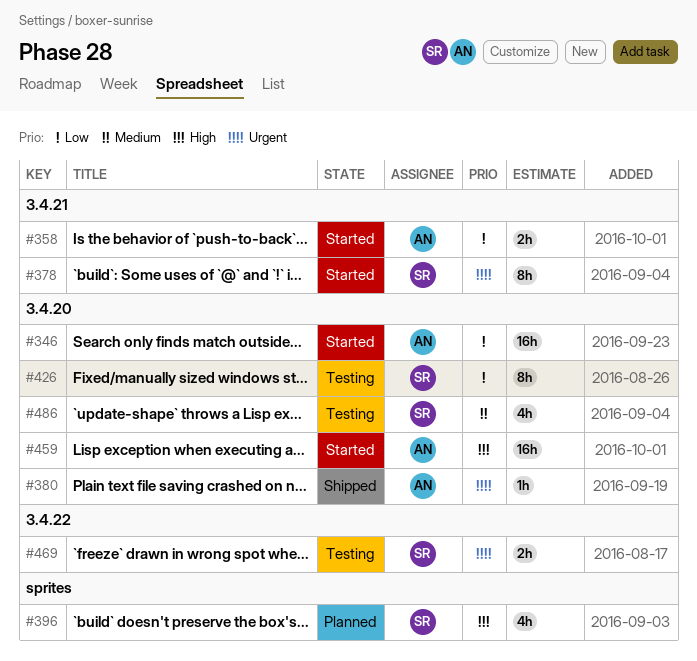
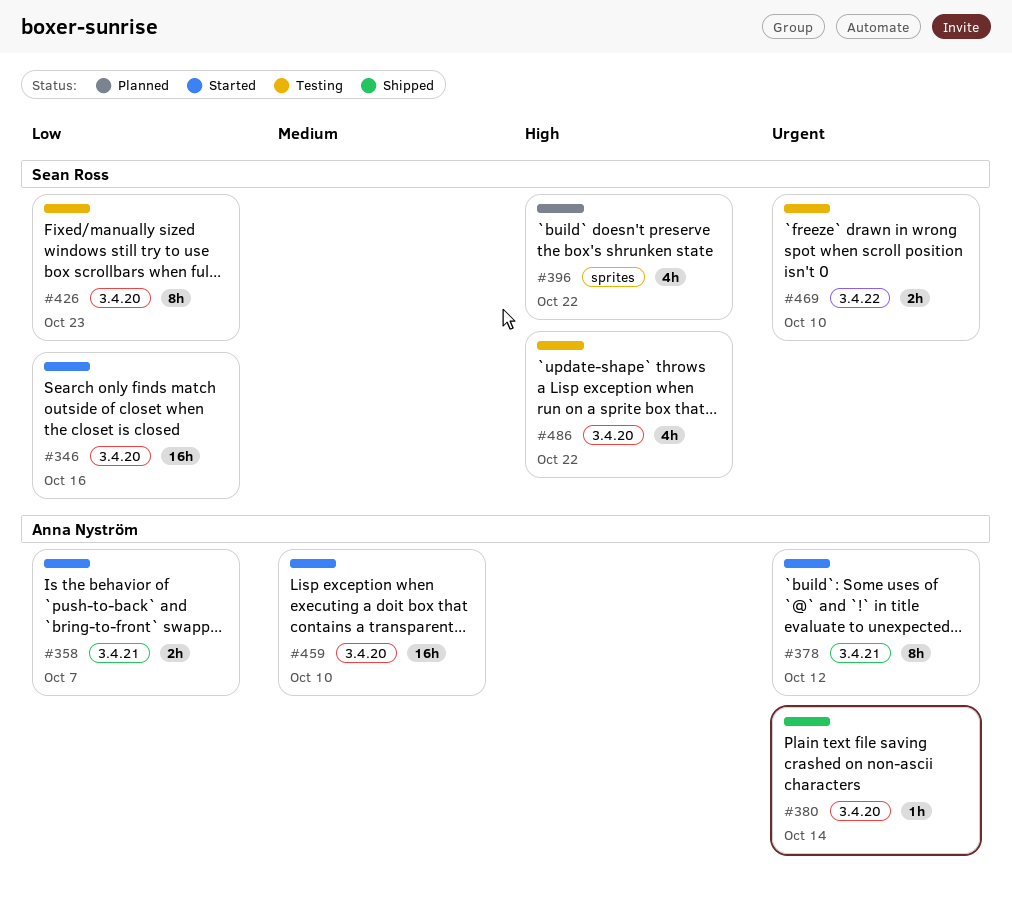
#346, owner: Anna Nyström -> Sean Ross
#378, owner: Sean Ross -> Anna Nyström
#459, priority: High -> Medium
#486, priority: Medium -> High

